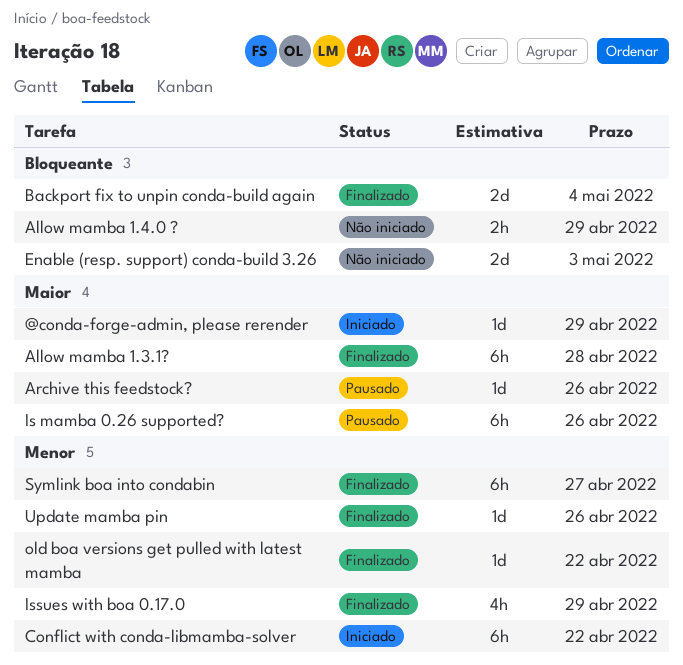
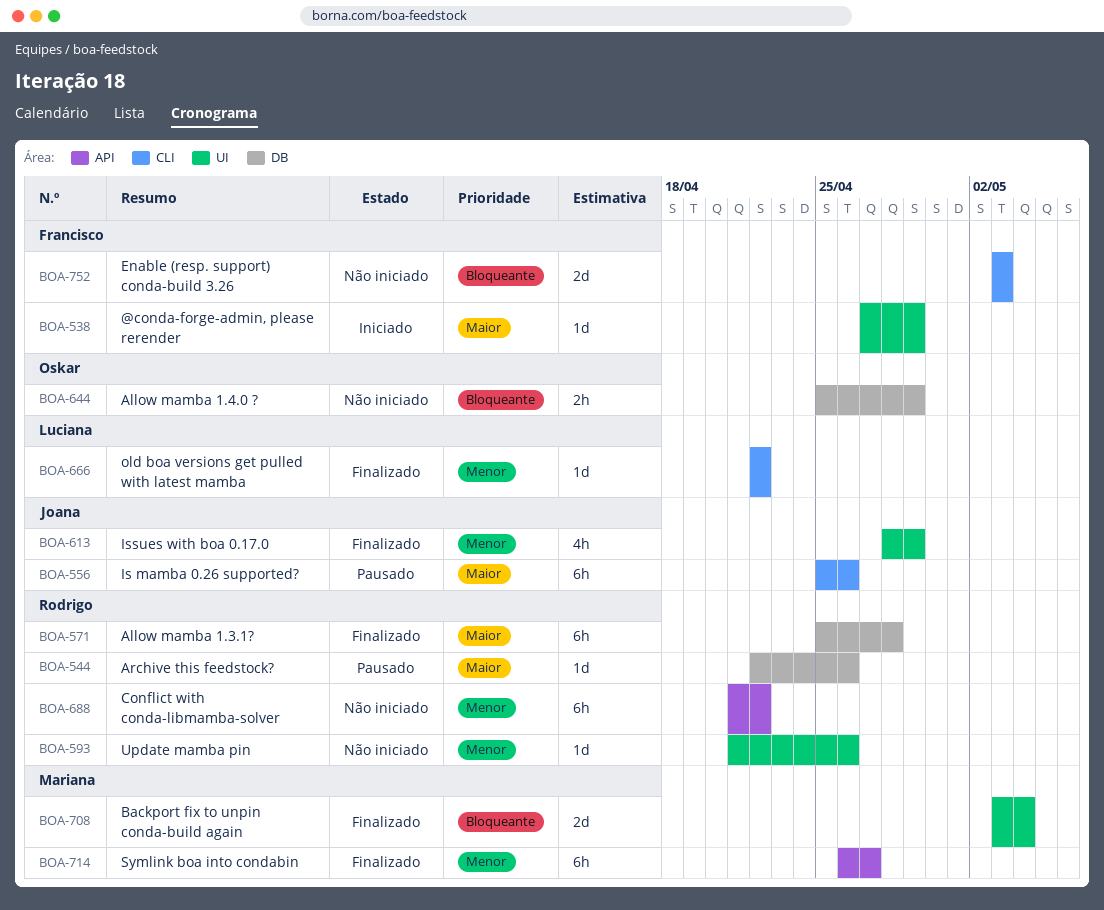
Conflict with conda-libmamba-solver, status: Iniciado -> Não iniciado
Update mamba pin, status: Finalizado -> Não iniciado

